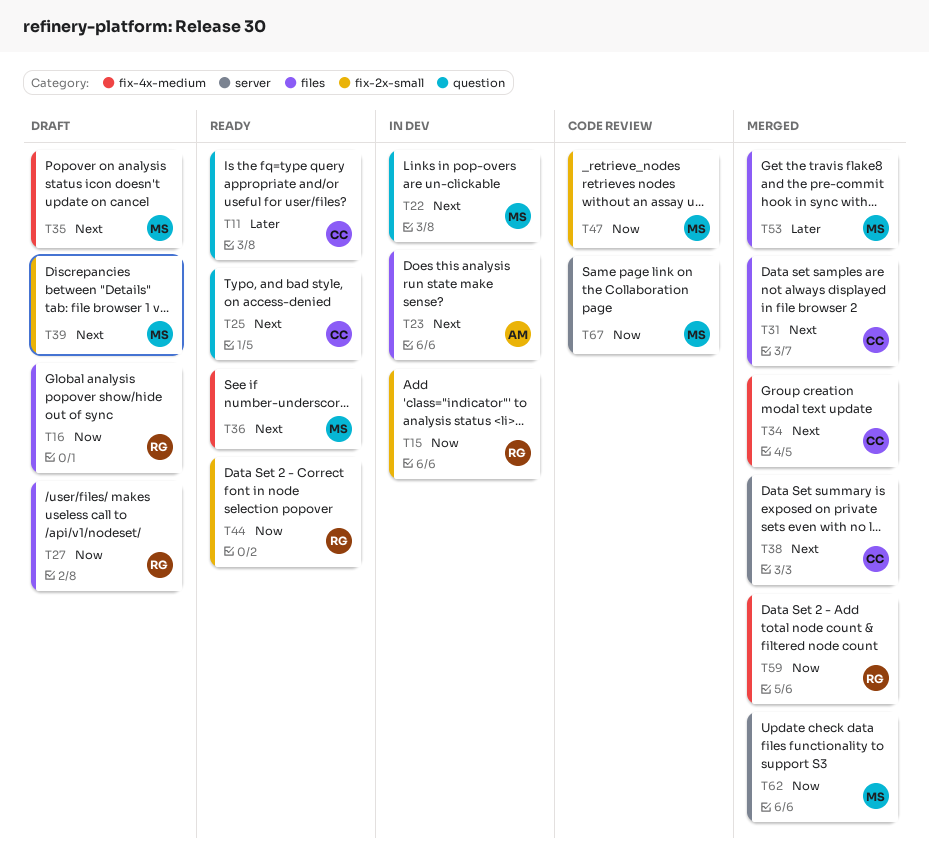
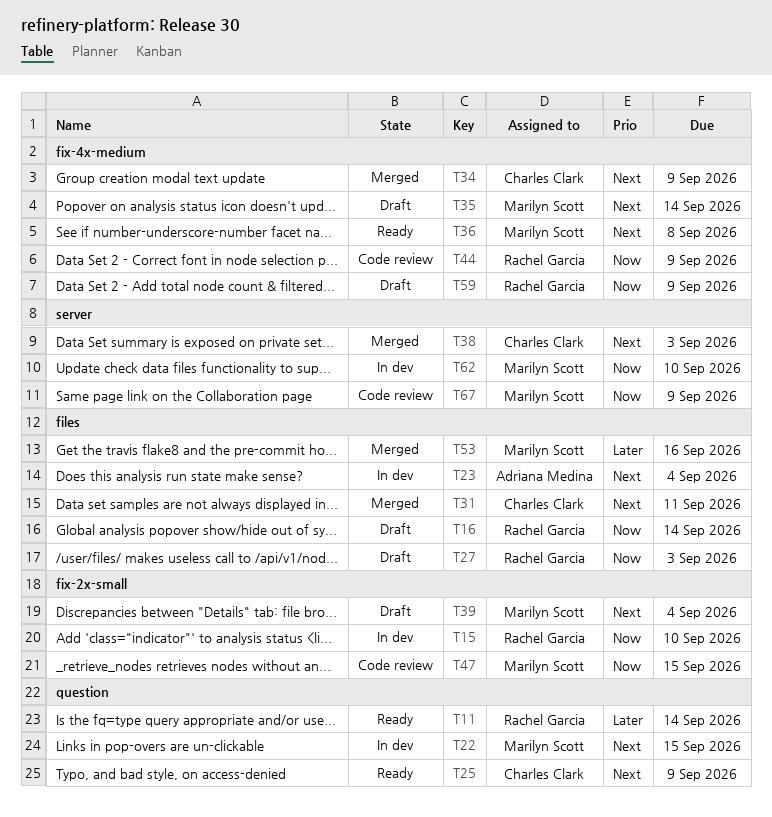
T11, owner: Charles Clark -> Rachel Garcia
T44, status: Ready -> Code review
T44, label: fix-2x-small -> fix-4x-medium
T59, status: Merged -> Draft
T62, status: Merged -> In dev

